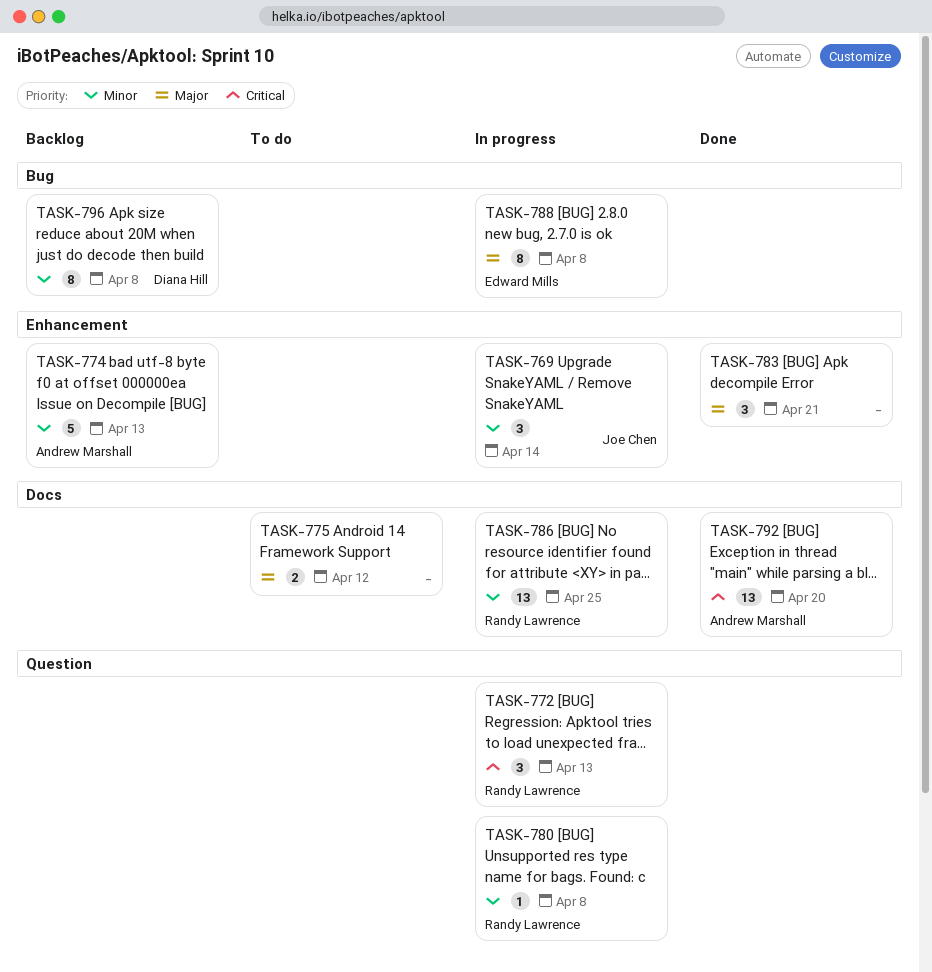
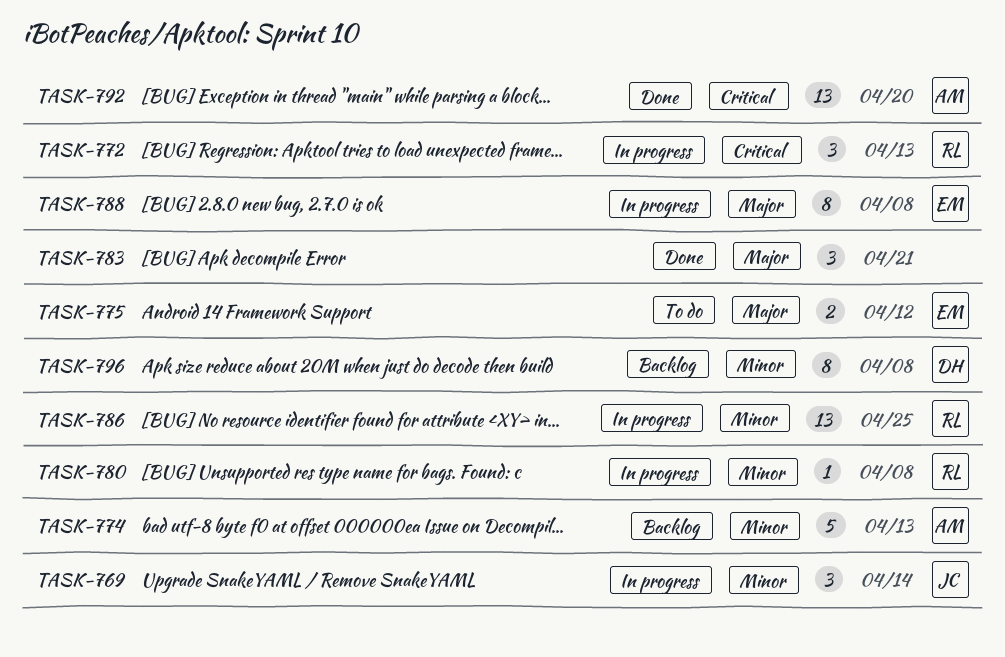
TASK-775, owner: none -> Edward Mills

